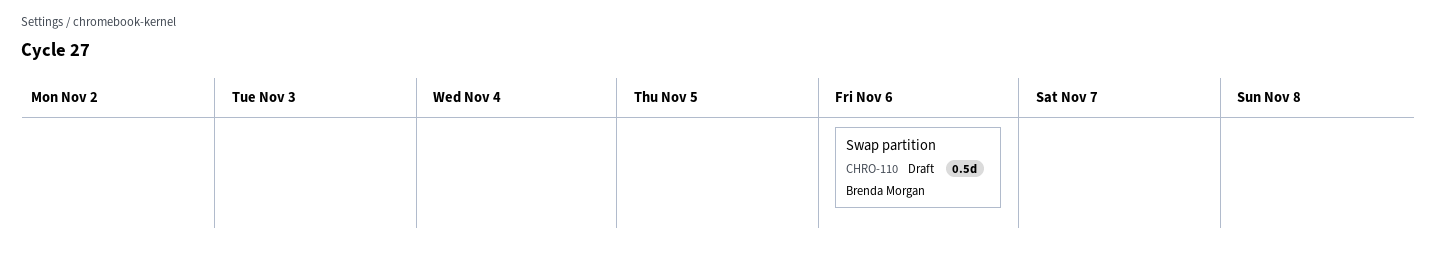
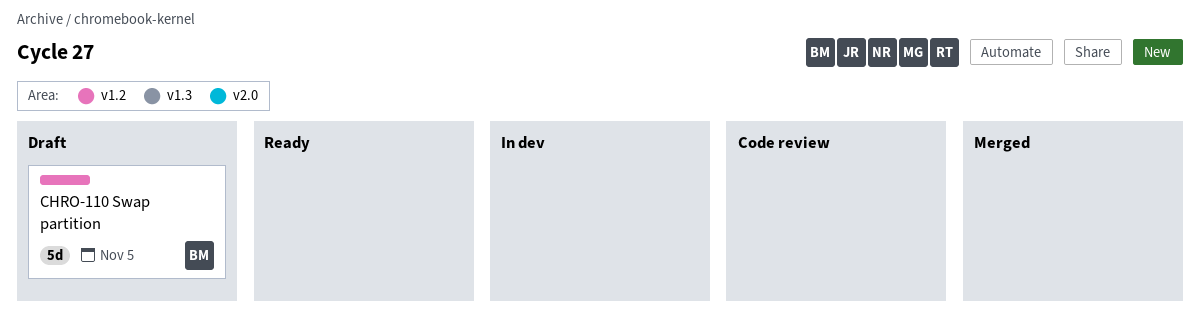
CHRO-110, estimate: 0.5d -> 5d
CHRO-110, due: Nov 6 -> Nov 5

